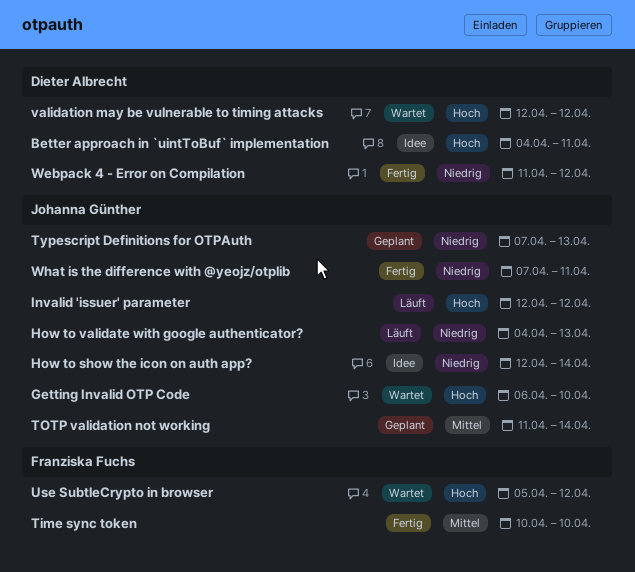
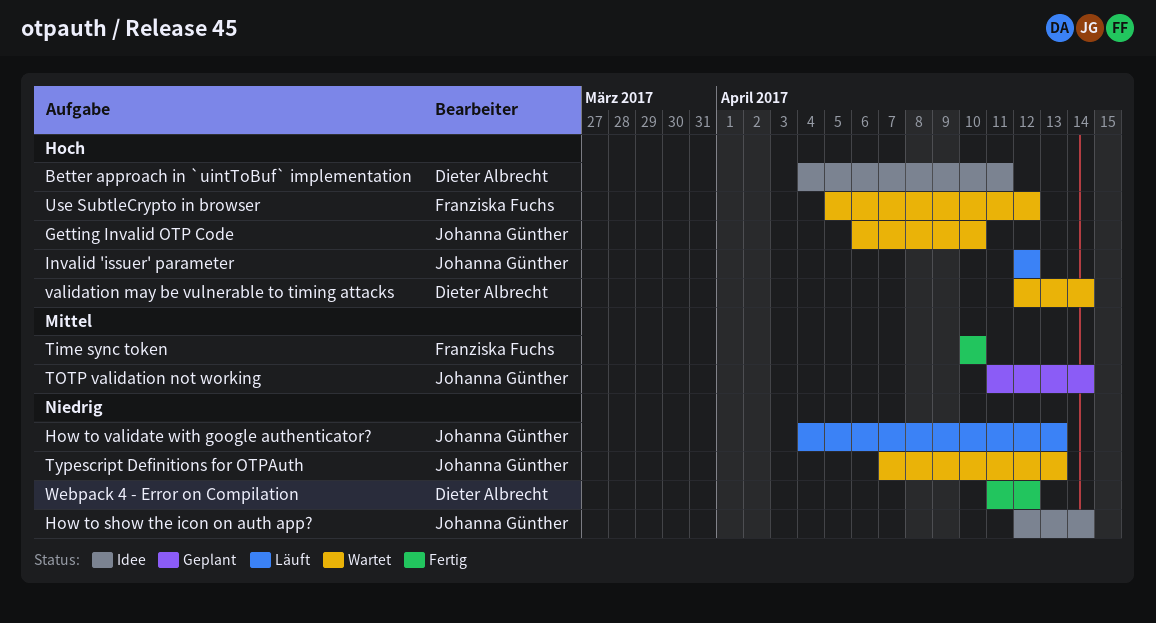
Typescript Definitions for OTPAuth, status: Geplant -> Wartet
validation may be vulnerable to timing attacks, due: Apr 12 -> Apr 14
What is the difference with @yeojz/otplib: present -> none

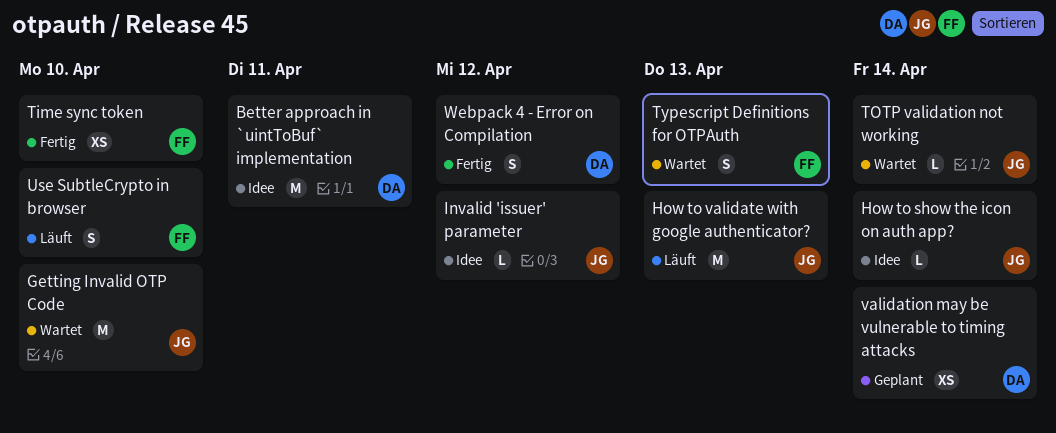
Invalid 'issuer' parameter, status: Läuft -> Idee
TOTP validation not working, status: Geplant -> Wartet
Typescript Definitions for OTPAuth, owner: Johanna Günther -> Franziska Fuchs
Use SubtleCrypto in browser, status: Wartet -> Läuft
Use SubtleCrypto in browser, due: Apr 12 -> Apr 10
validation may be vulnerable to timing attacks, status: Wartet -> Geplant

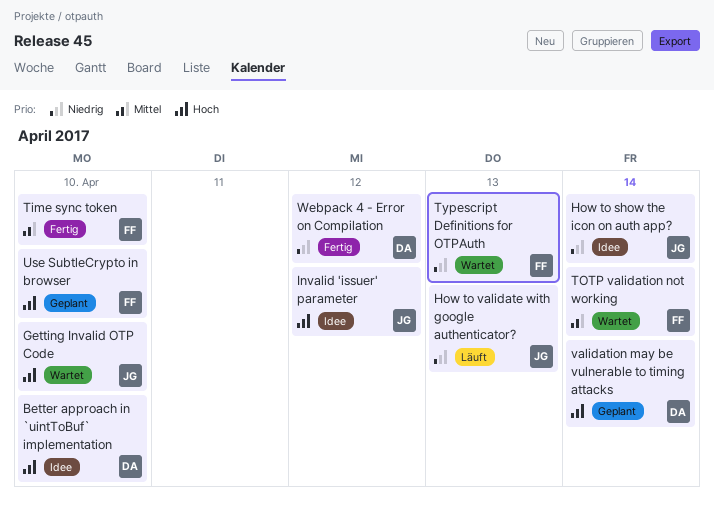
Better approach in `uintToBuf` implementation, due: Apr 11 -> Apr 10
TOTP validation not working, owner: JG -> FF
Use SubtleCrypto in browser, status: Läuft -> Geplant

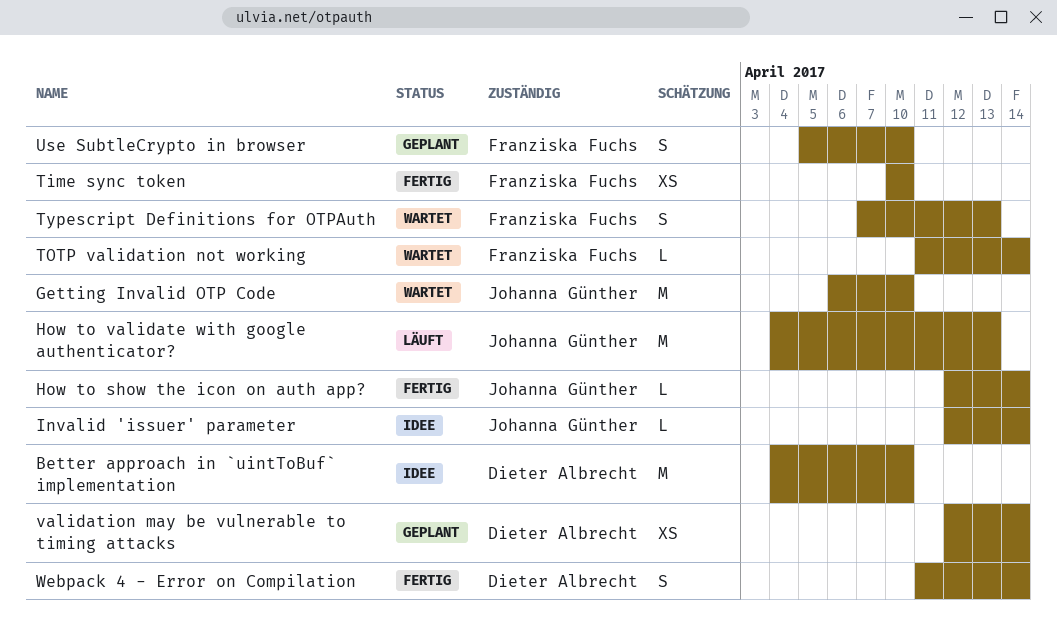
How to show the icon on auth app?, status: Idee -> Fertig
Invalid 'issuer' parameter, due: Apr 12 -> Apr 14
Webpack 4 - Error on Compilation, due: Apr 12 -> Apr 14

